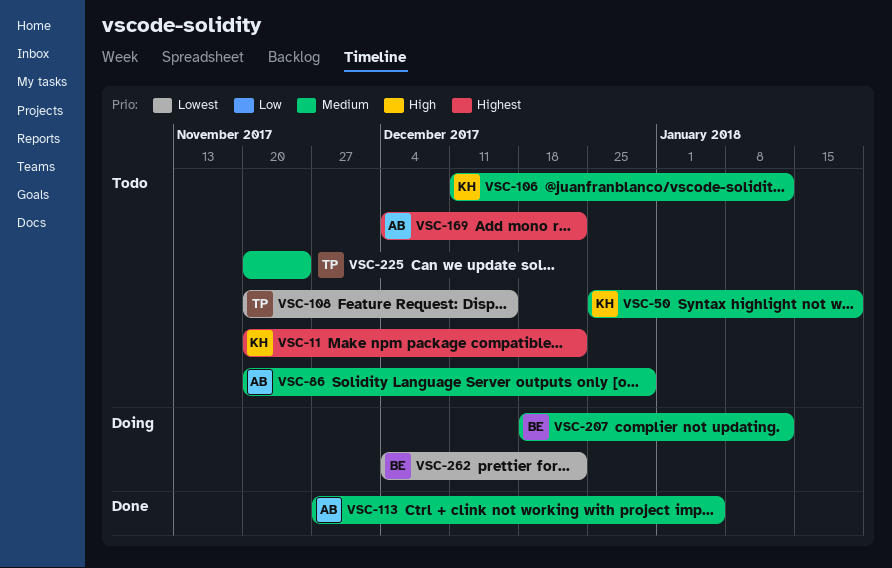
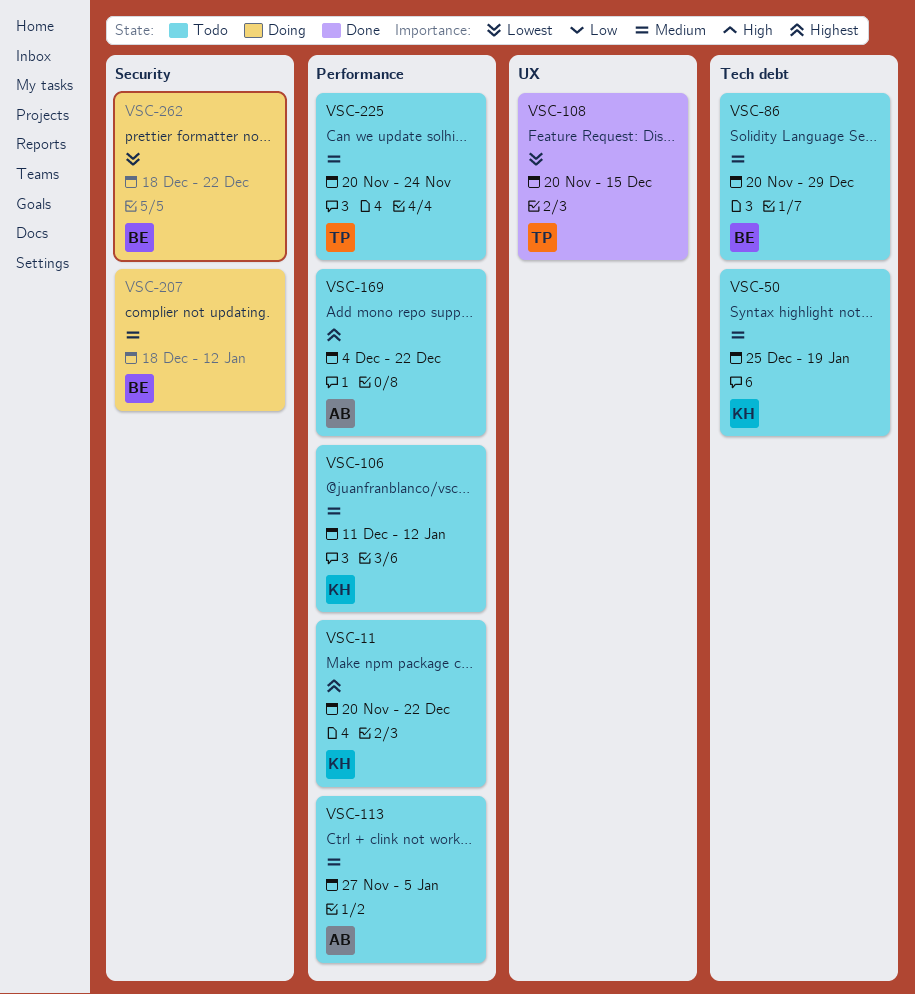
VSC-86, owner: AB -> BE
VSC-108, status: Todo -> Done
VSC-113, status: Done -> Todo
VSC-262, start: Dec 4 -> Dec 18

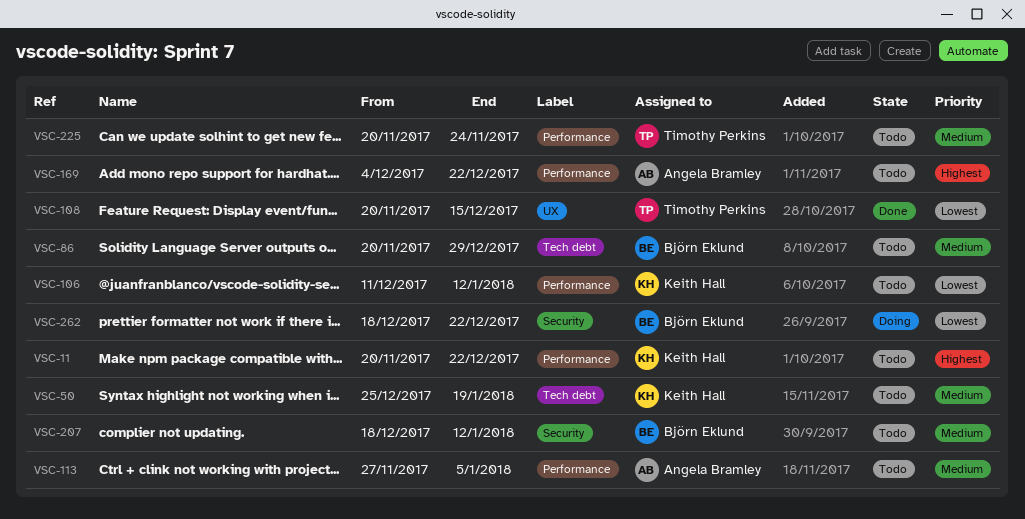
VSC-106, priority: Medium -> Lowest
VSC-207, status: Doing -> Todo

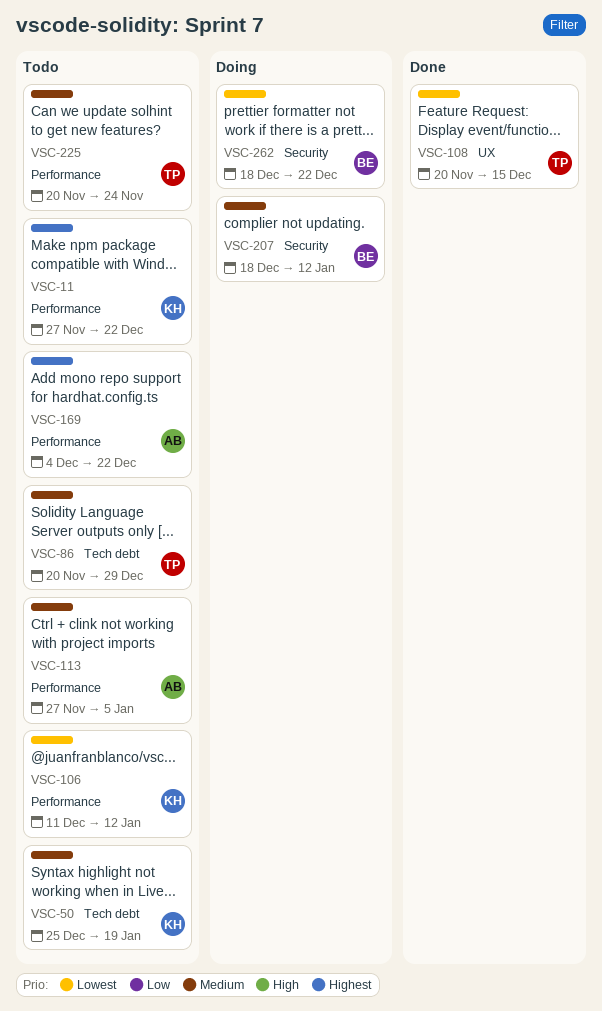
VSC-11, start: Nov 20 -> Nov 27
VSC-86, owner: Björn Eklund -> Timothy Perkins
VSC-207, status: Todo -> Doing

